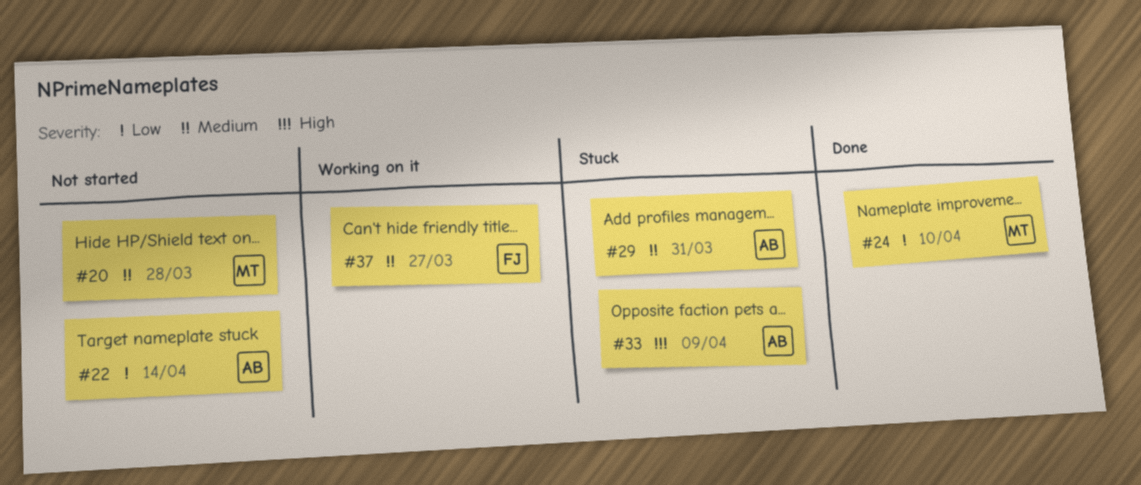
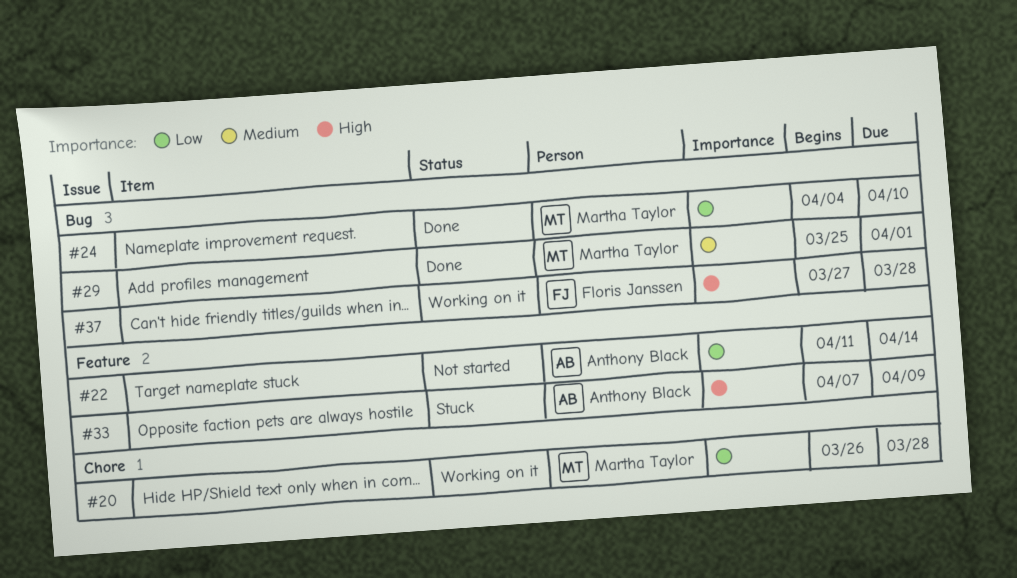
#20, status: Not started -> Working on it
#20, priority: Medium -> Low
#29, status: Stuck -> Done
#29, owner: Anthony Black -> Martha Taylor
#29, due: Mar 31 -> Apr 1
#37, priority: Medium -> High
#37, due: Mar 27 -> Mar 28

